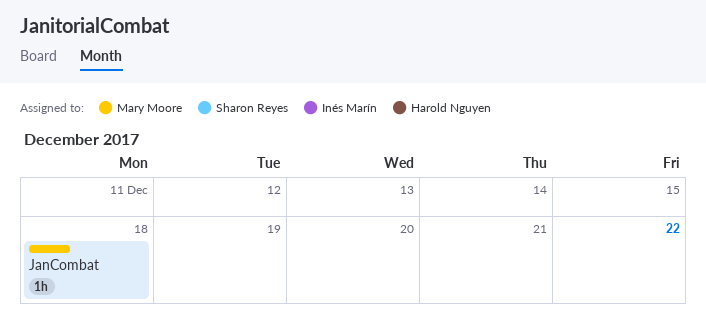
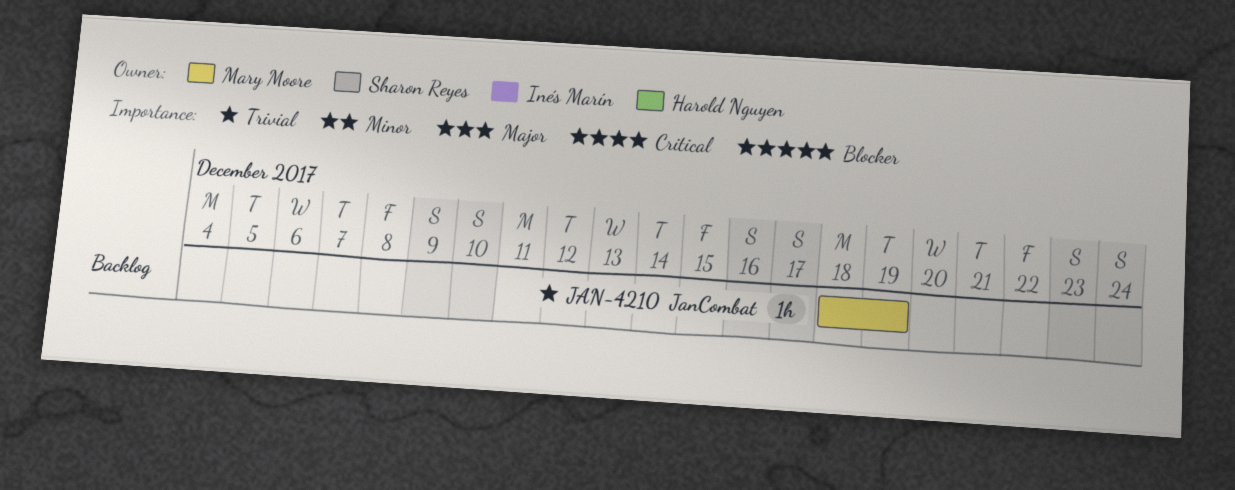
JanCombat, due: Dec 18 -> Dec 19

